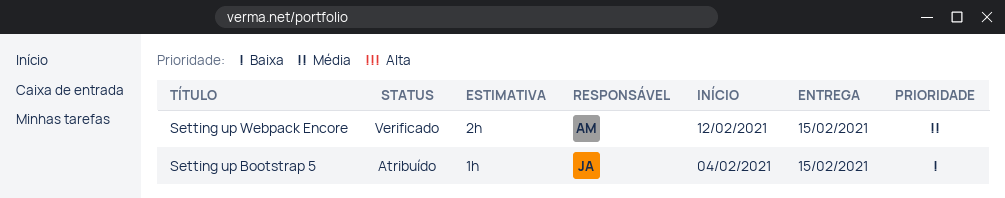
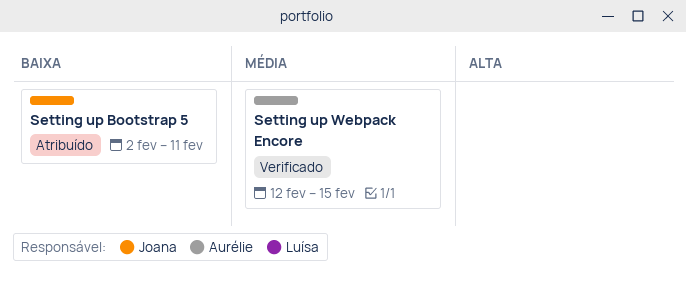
Setting up Bootstrap 5, start: Feb 4 -> Feb 2
Setting up Bootstrap 5, due: Feb 15 -> Feb 11

